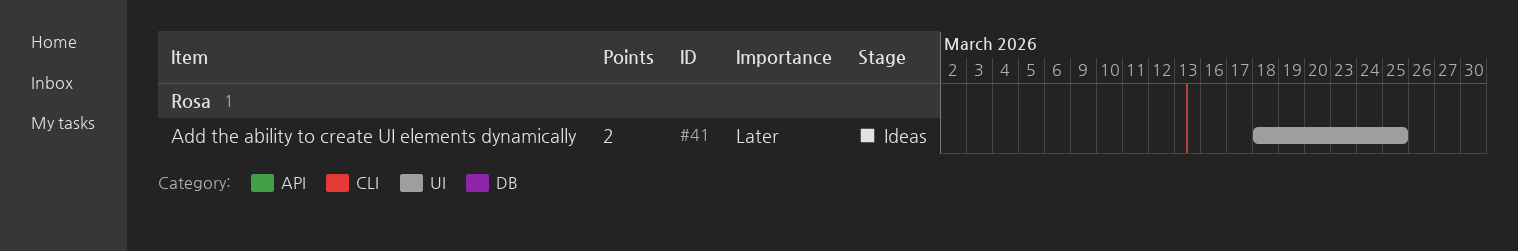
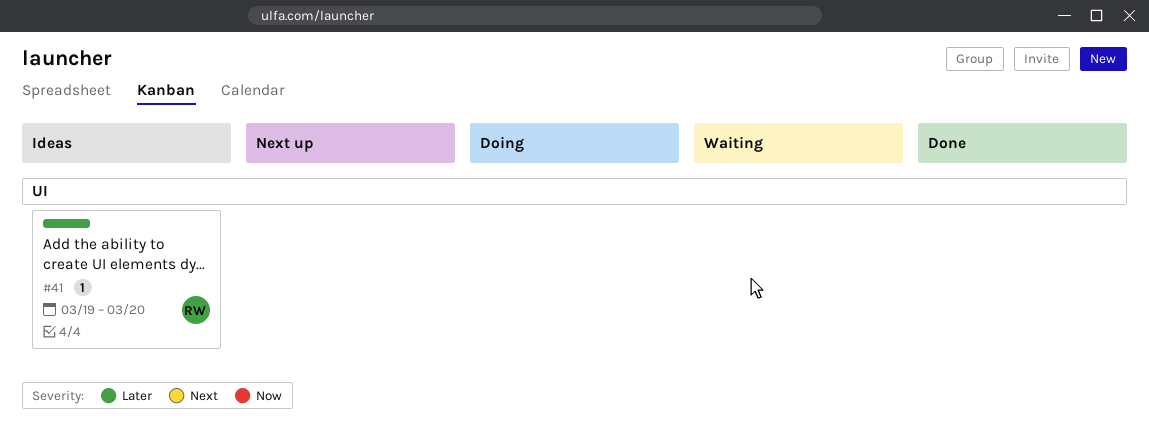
#41, estimate: 2 -> 1
#41, start: Mar 18 -> Mar 19
#41, due: Mar 25 -> Mar 20

